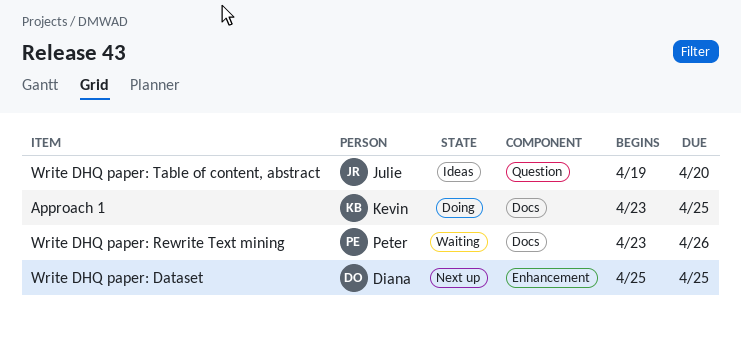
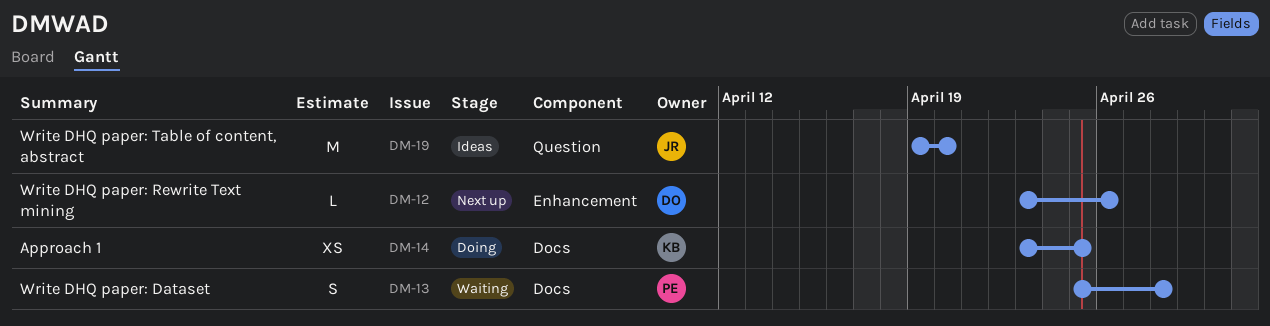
Write DHQ paper: Dataset, status: Next up -> Waiting
Write DHQ paper: Dataset, owner: Diana -> Peter
Write DHQ paper: Dataset, label: Enhancement -> Docs
Write DHQ paper: Dataset, due: Apr 25 -> Apr 28
Write DHQ paper: Rewrite Text mining, status: Waiting -> Next up
Write DHQ paper: Rewrite Text mining, owner: Peter -> Diana
Write DHQ paper: Rewrite Text mining, label: Docs -> Enhancement

